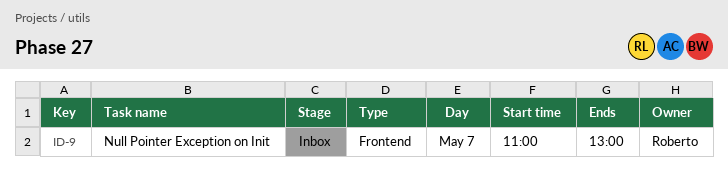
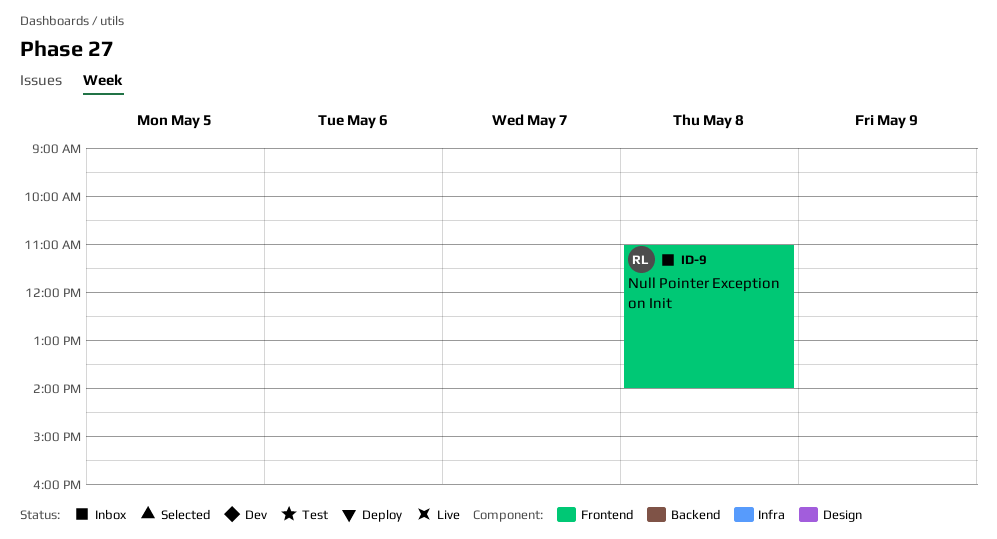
ID-9, day: May 7 -> May 8
ID-9, ends: 13:00 -> 14:00

